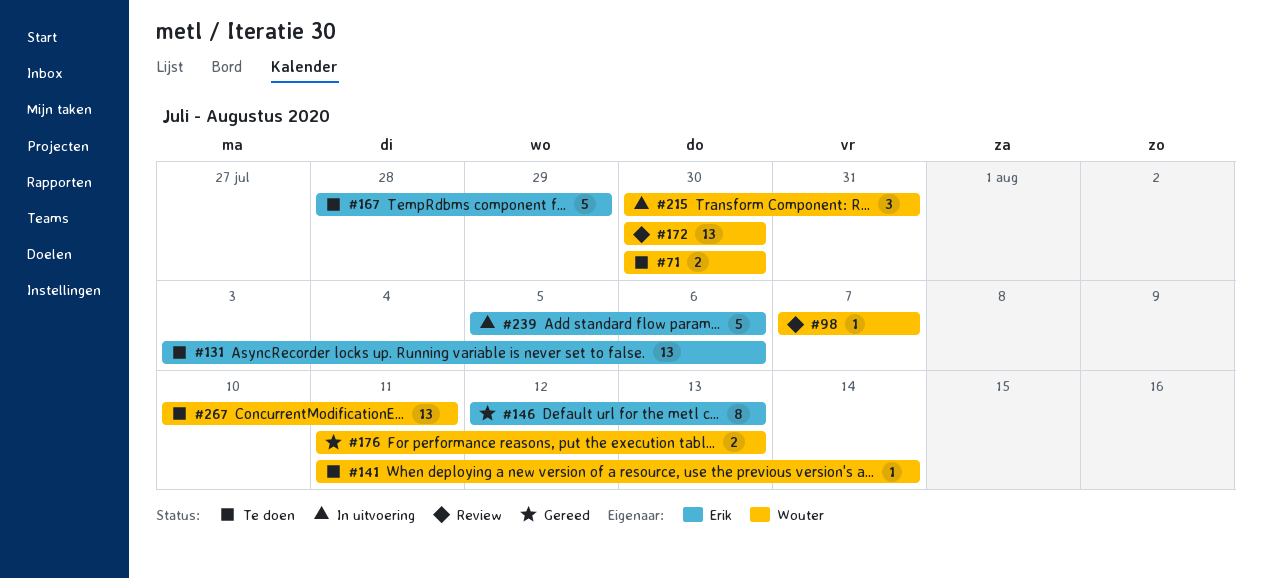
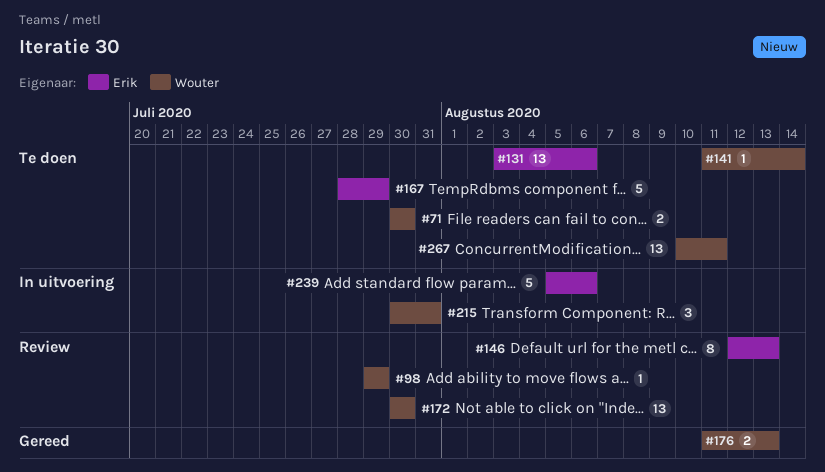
#98, start: Aug 7 -> Jul 29
#98, due: Aug 7 -> Jul 29
#146, status: Gereed -> Review

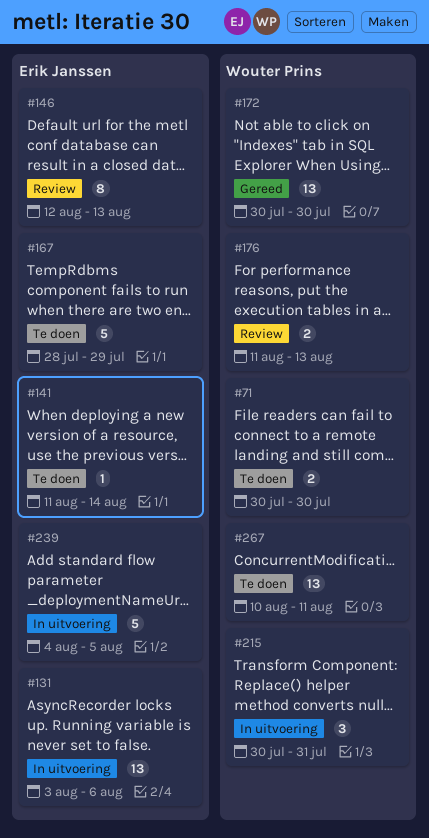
#98: present -> none
#131, status: Te doen -> In uitvoering
#141, owner: Wouter Prins -> Erik Janssen
#172, status: Review -> Gereed
#176, status: Gereed -> Review
#239, start: Aug 5 -> Aug 4
#239, due: Aug 6 -> Aug 5

